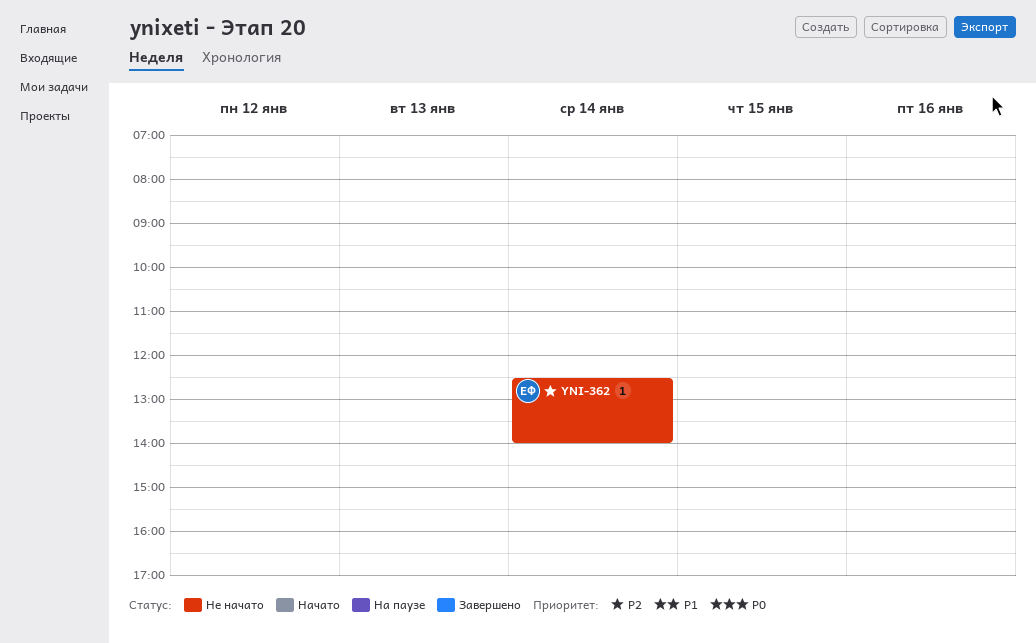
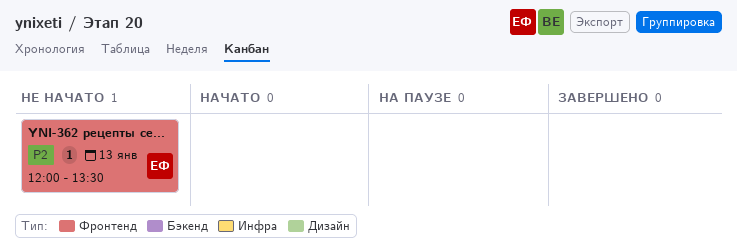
YNI-362, day: Jan 14 -> Jan 13
YNI-362, begins: 12:30 -> 12:00
YNI-362, ends: 14:00 -> 13:30

